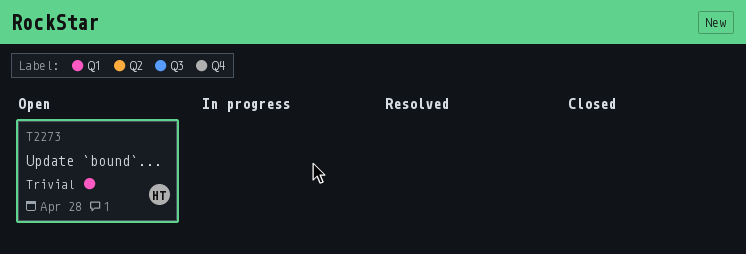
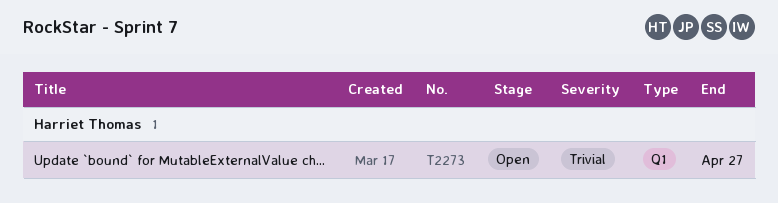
T2273, due: Apr 28 -> Apr 27

